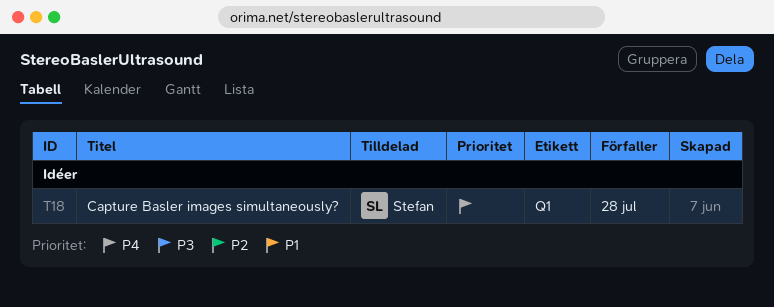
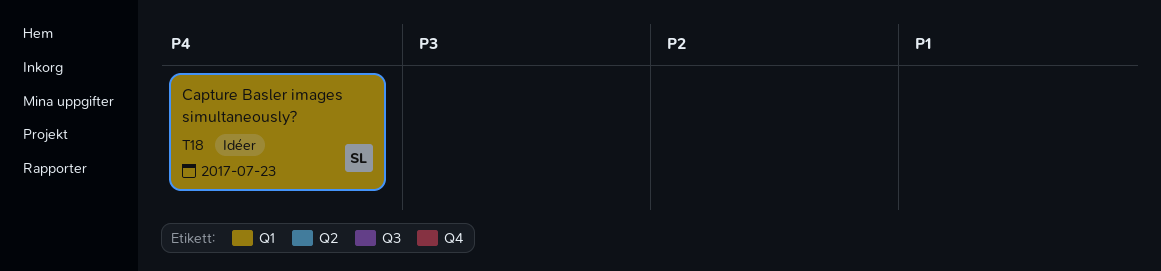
T18, due: Jul 28 -> Jul 23

